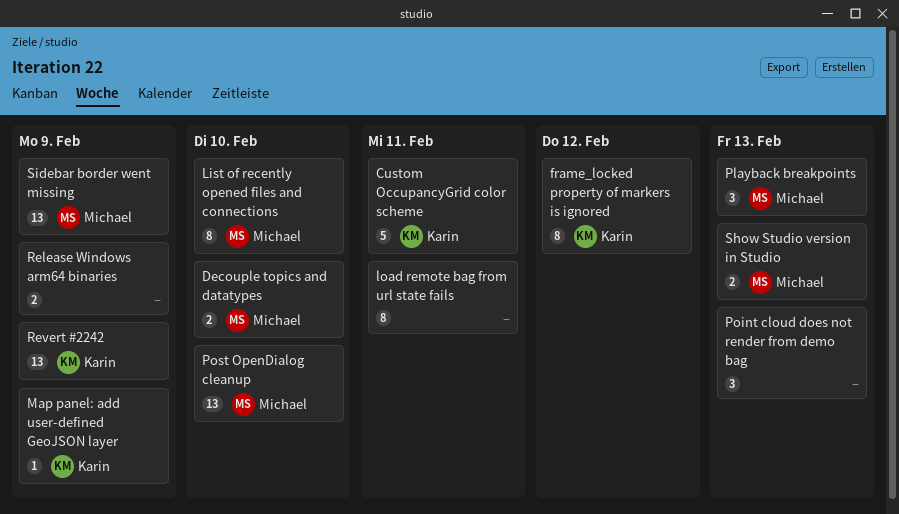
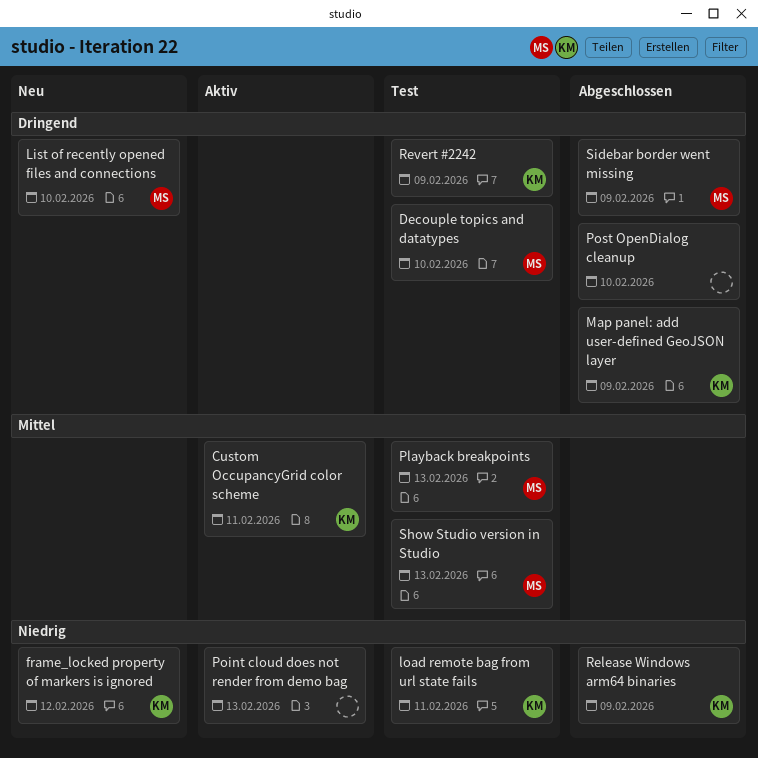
load remote bag from url state fails, owner: none -> Karin
Post OpenDialog cleanup, owner: Michael -> none
Release Windows arm64 binaries, owner: none -> Karin

